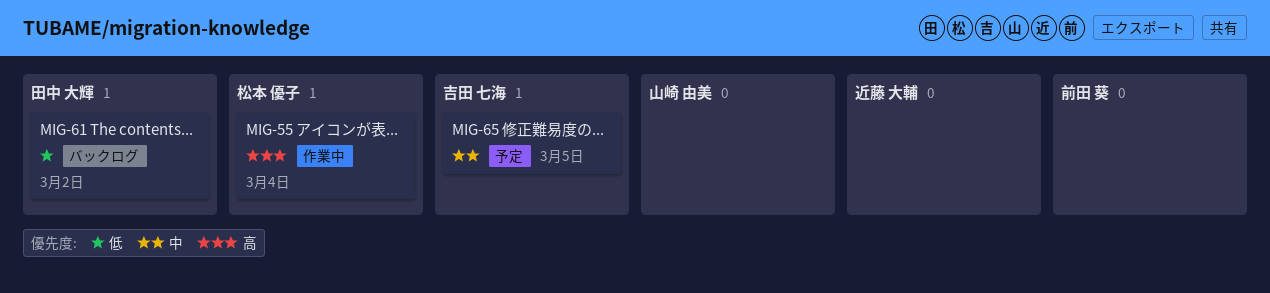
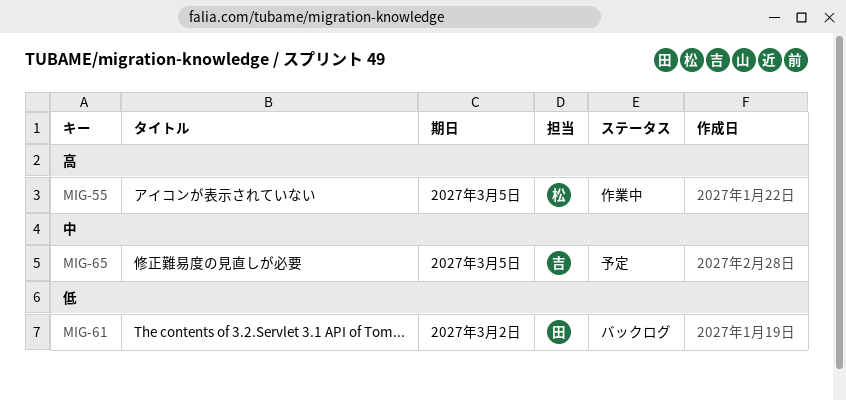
MIG-55, due: Mar 4 -> Mar 5

